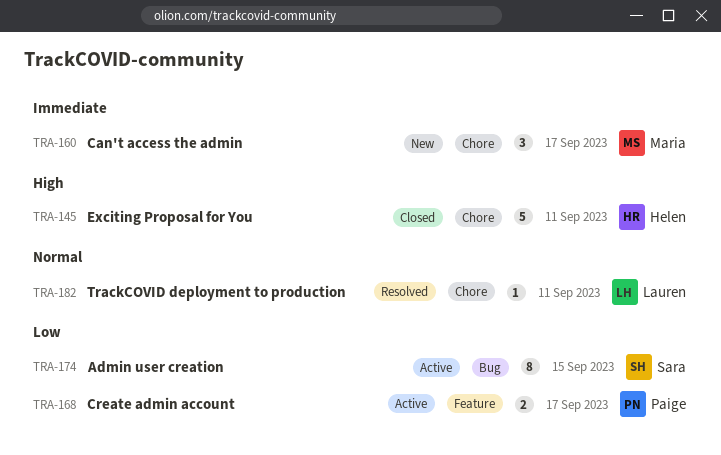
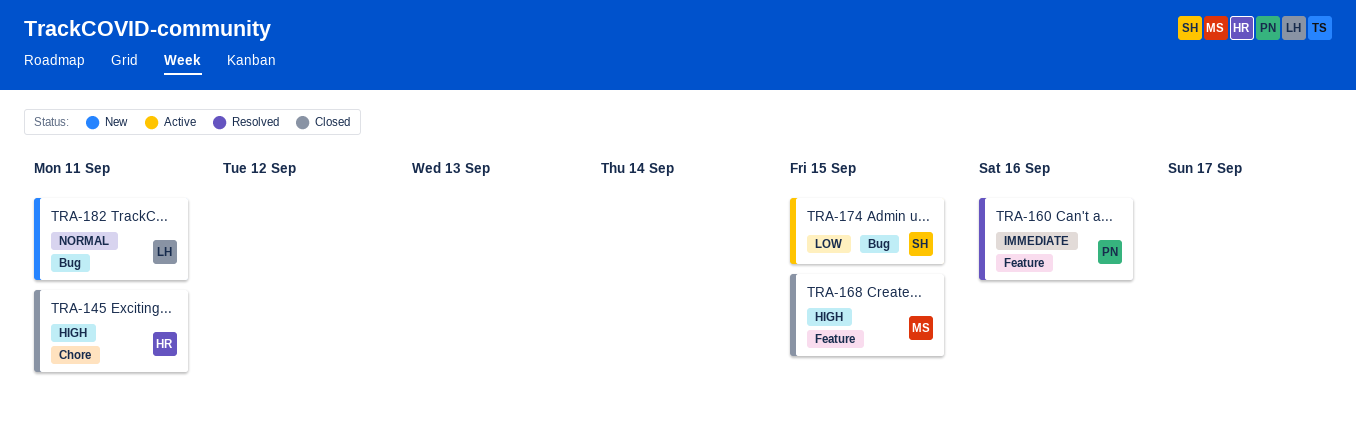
TRA-160, status: New -> Resolved
TRA-160, owner: Maria -> Paige
TRA-160, label: Chore -> Feature
TRA-160, due: Sep 17 -> Sep 16
TRA-168, status: Active -> Closed
TRA-168, owner: Paige -> Maria
TRA-168, priority: Low -> High
TRA-168, due: Sep 17 -> Sep 15
TRA-182, status: Resolved -> New
TRA-182, label: Chore -> Bug

